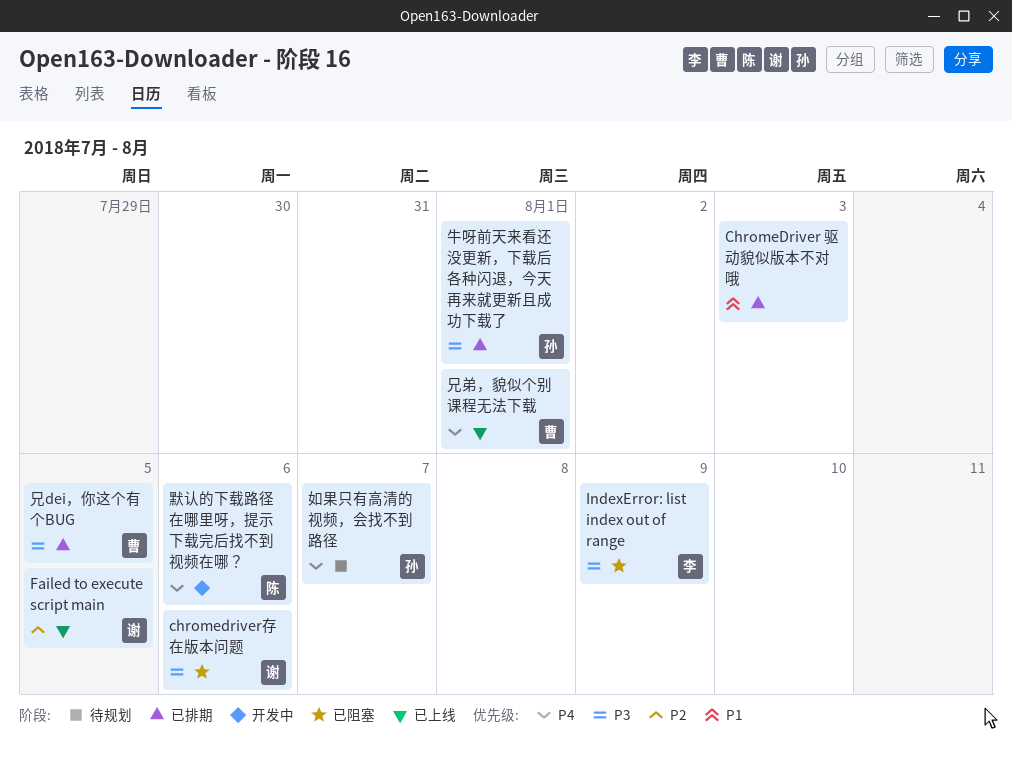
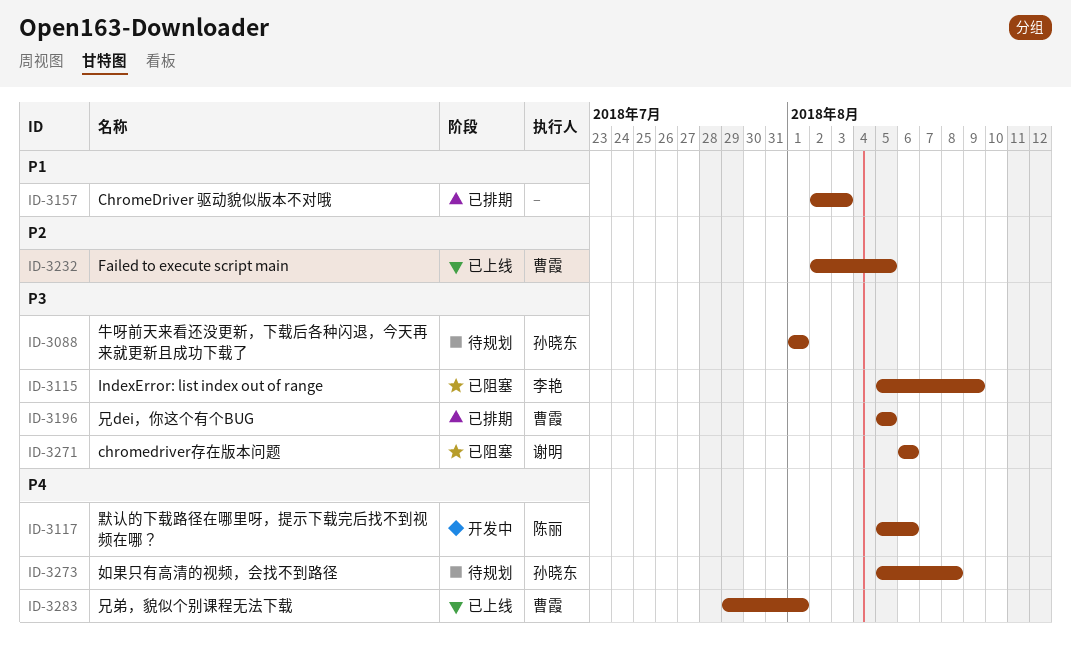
Failed to execute script main, owner: 谢明 -> 曹霞
如果只有高清的视频，会找不到路径, due: Aug 7 -> Aug 8
牛呀前天来看还没更新，下载后各种闪退，今天再来就更新且成功下载了, status: 已排期 -> 待规划

